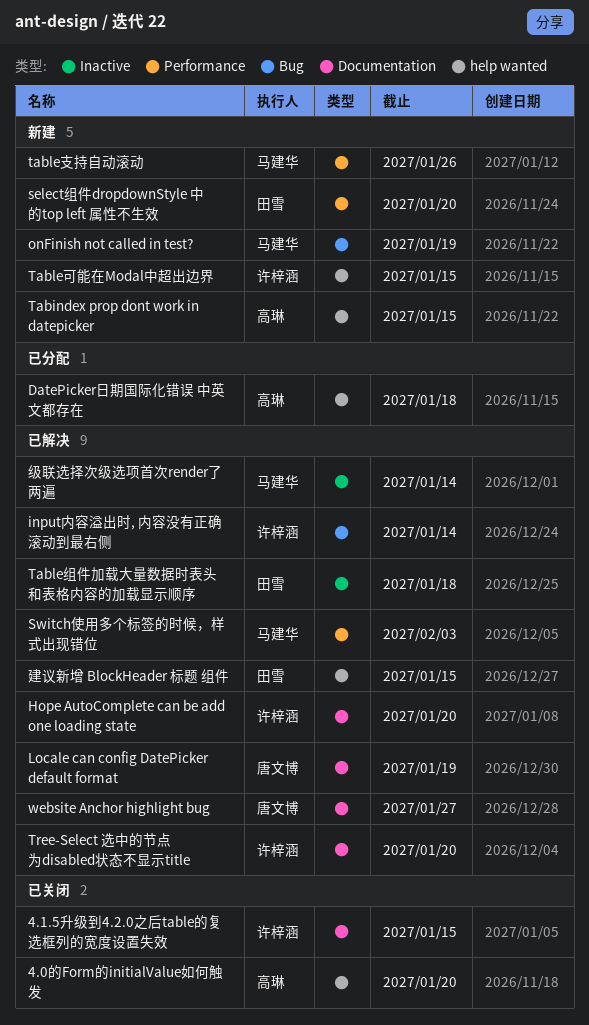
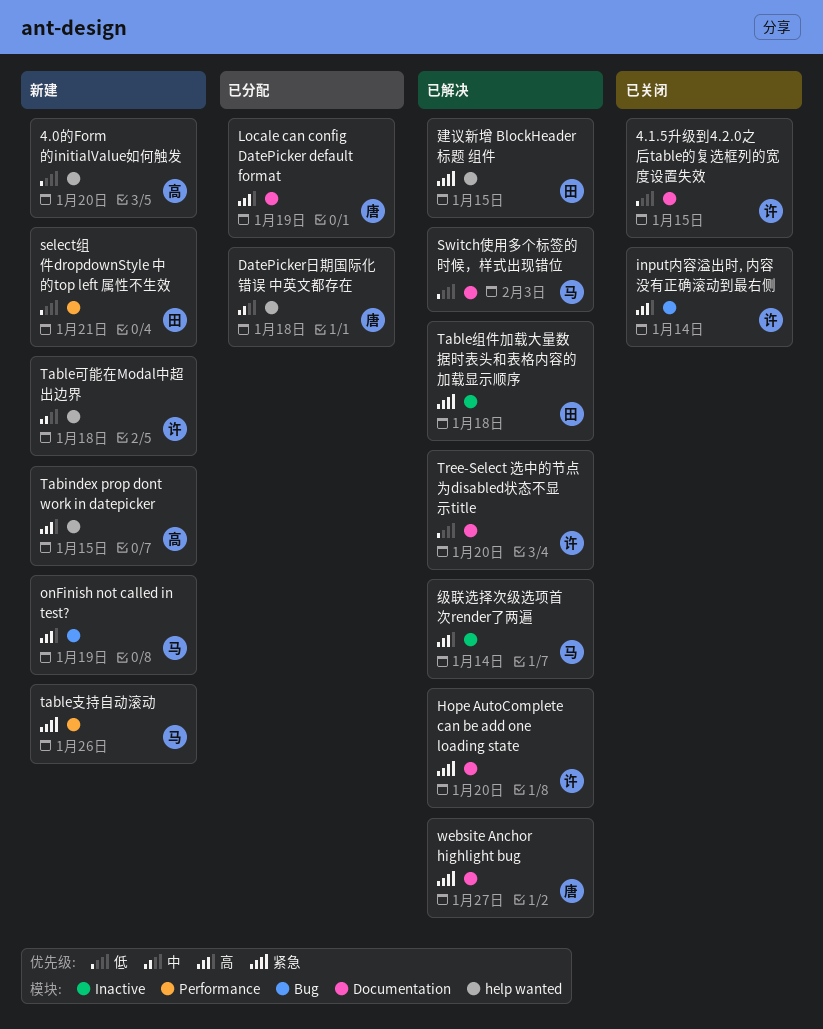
4.0的Form的initialValue如何触发, status: 已关闭 -> 新建
DatePicker日期国际化错误 中英文都存在, owner: 高琳 -> 唐文博
input内容溢出时, 内容没有正确滚动到最右侧, status: 已解决 -> 已关闭
Locale can config DatePicker default format, status: 已解决 -> 已分配
select组件dropdownStyle 中的top left 属性不生效, due: Jan 20 -> Jan 21
Switch使用多个标签的时候，样式出现错位, label: Performance -> Documentation
Table可能在Modal中超出边界, due: Jan 15 -> Jan 18

